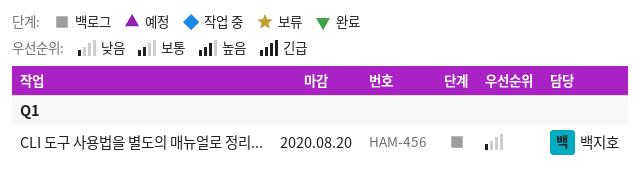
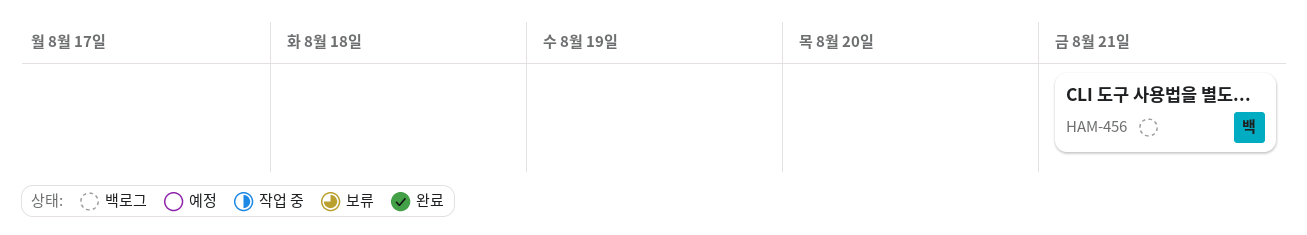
HAM-456, due: Aug 20 -> Aug 21

